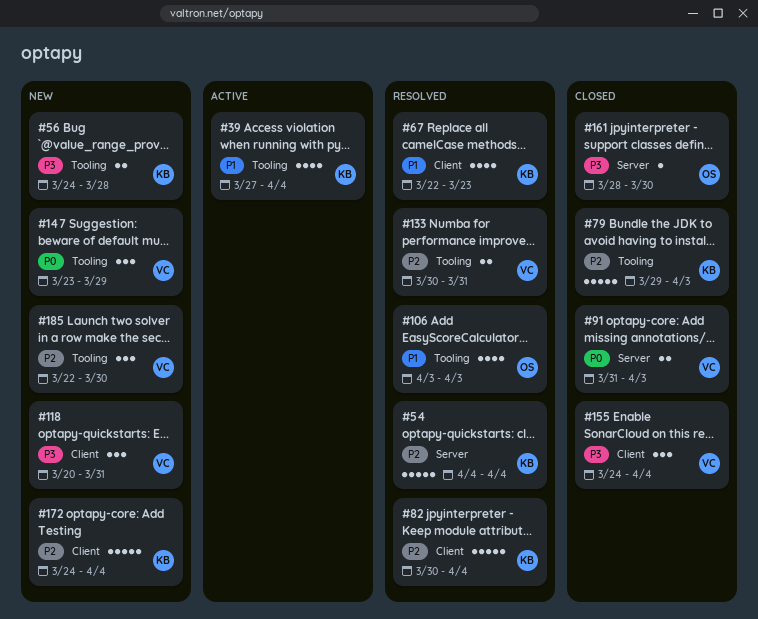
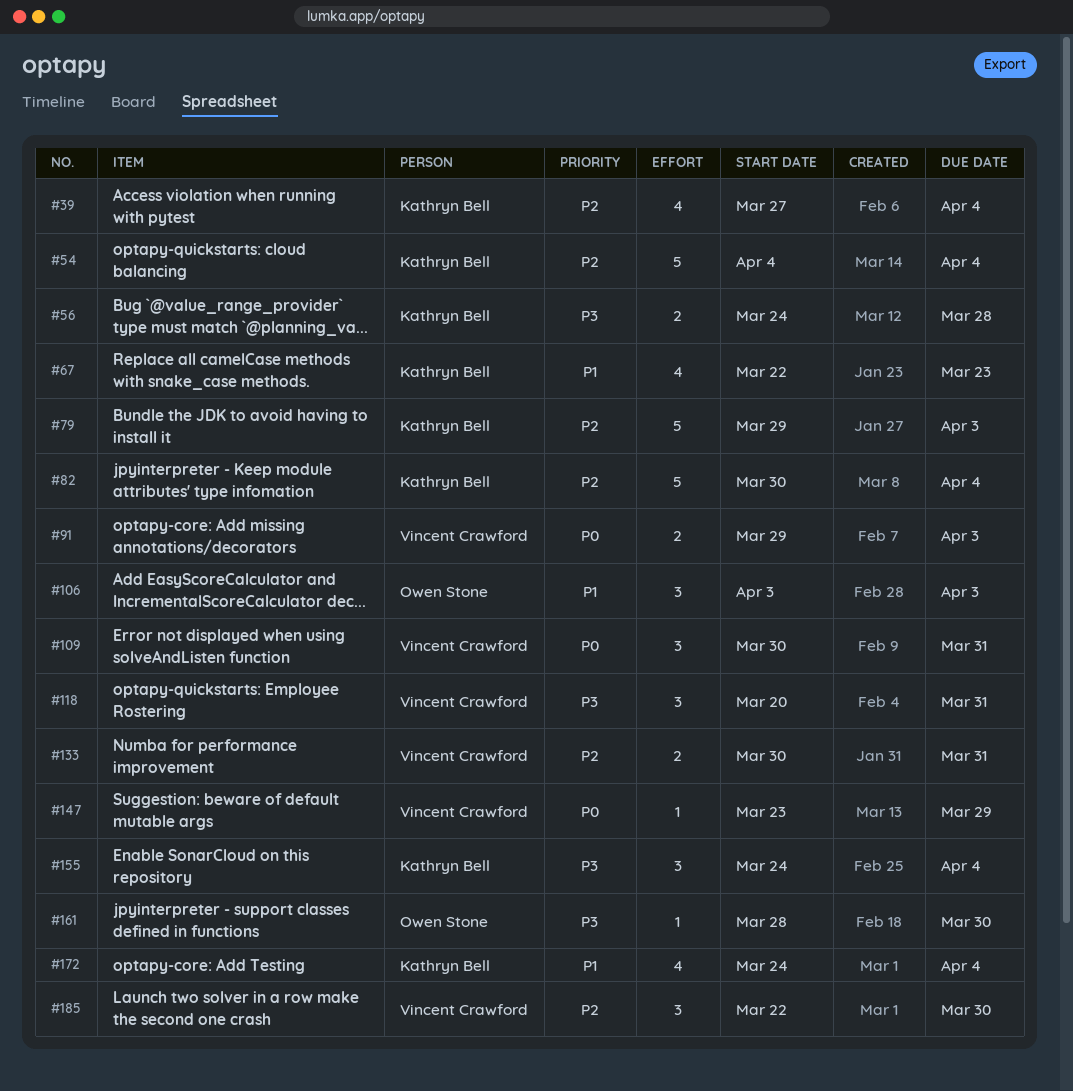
#39, priority: P1 -> P2
#91, start: Mar 31 -> Mar 29
#106, estimate: 4 -> 3
#109: none -> present
#147, estimate: 3 -> 1
#155, owner: Vincent Crawford -> Kathryn Bell
#172, priority: P2 -> P1
#172, estimate: 5 -> 4

